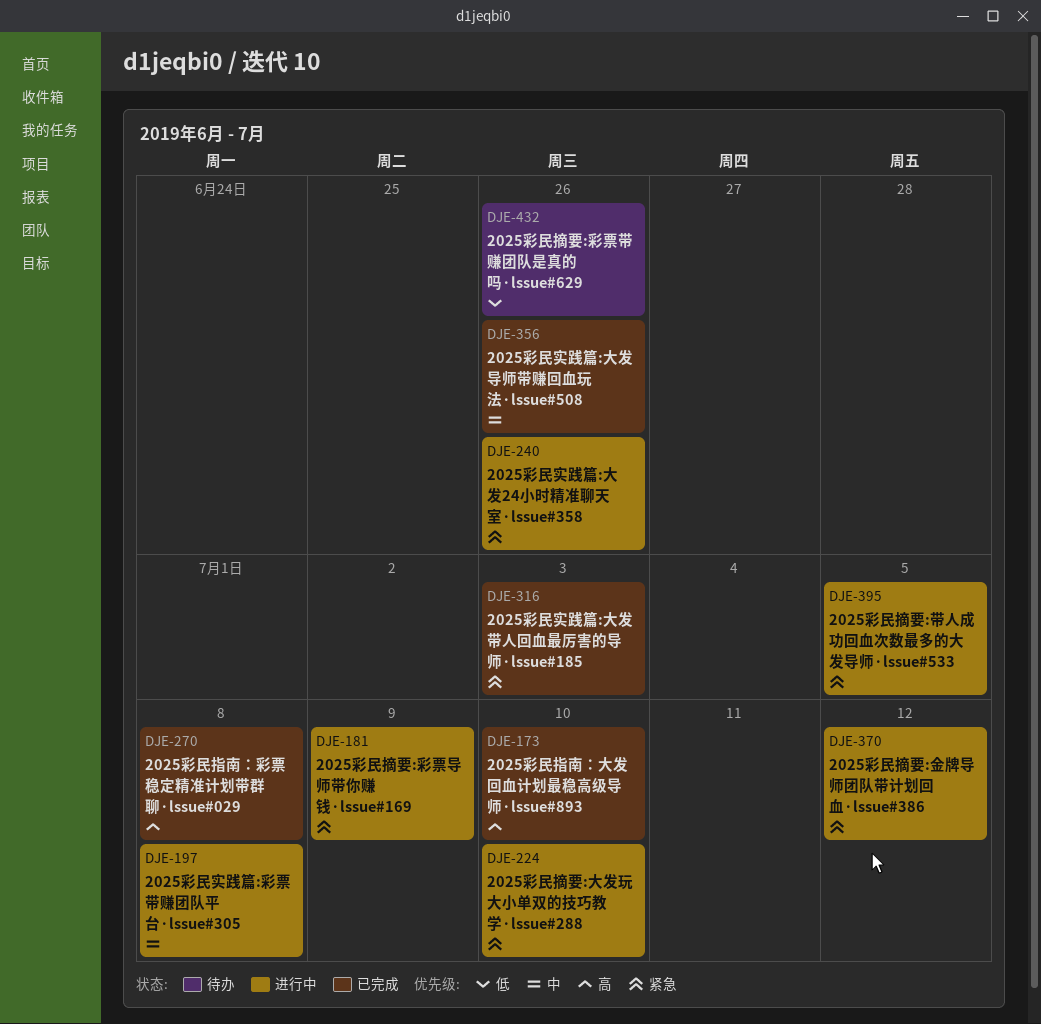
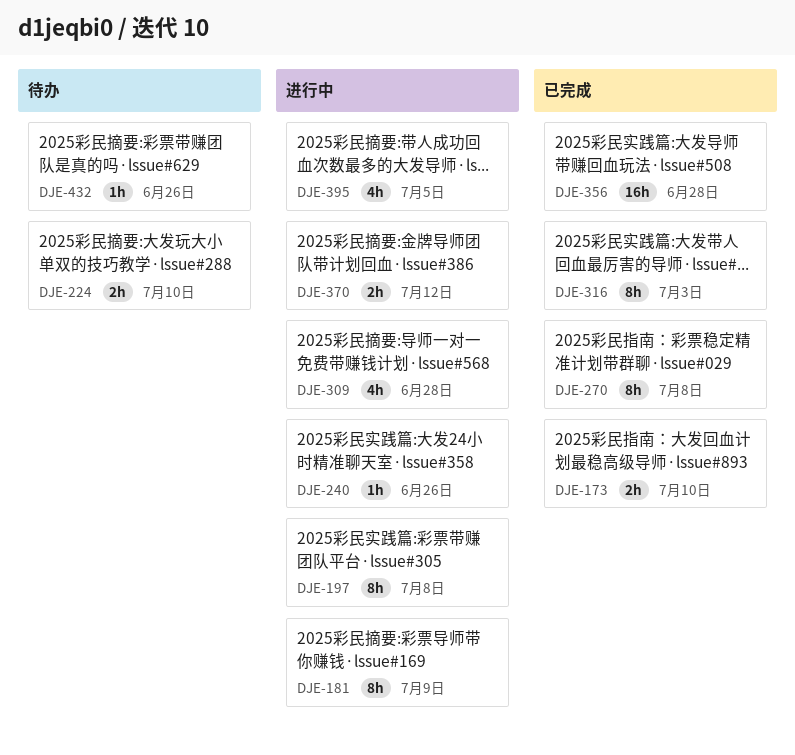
DJE-224, status: 进行中 -> 待办
DJE-309: none -> present
DJE-356, due: Jun 26 -> Jun 28

